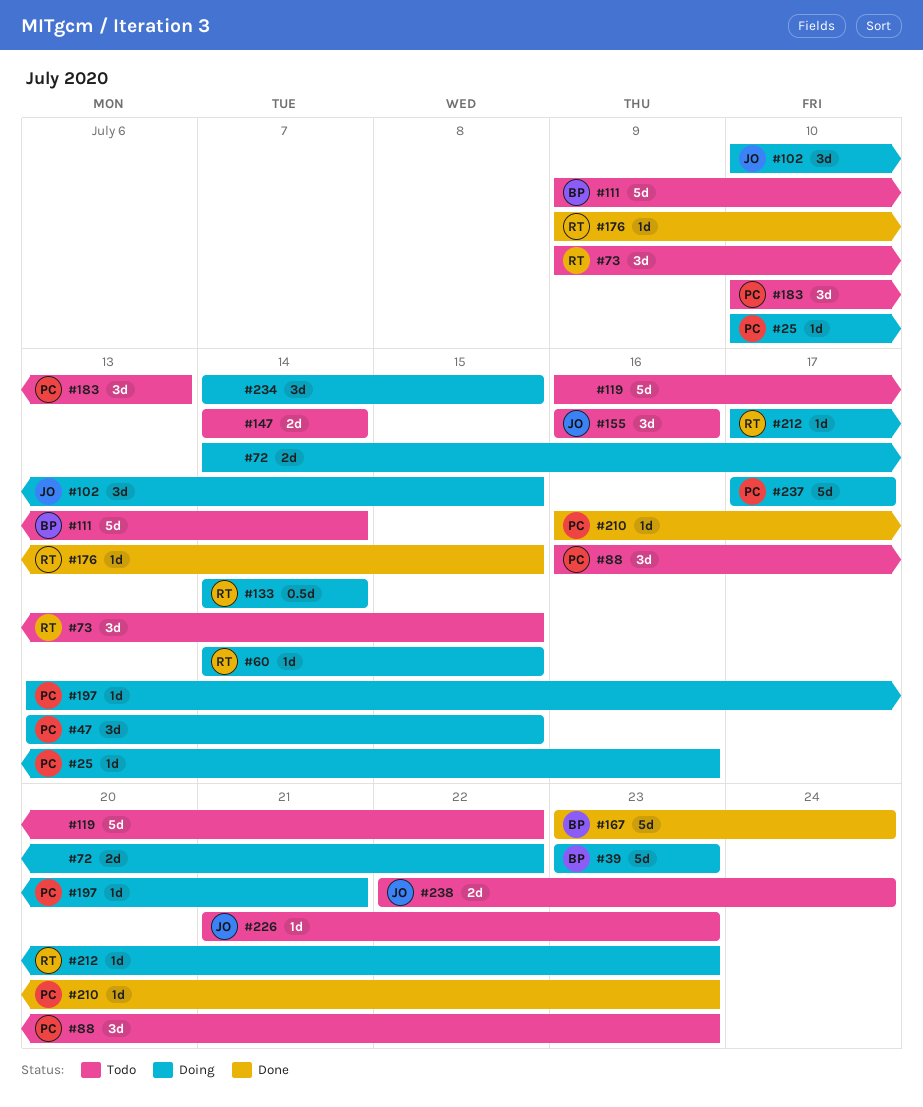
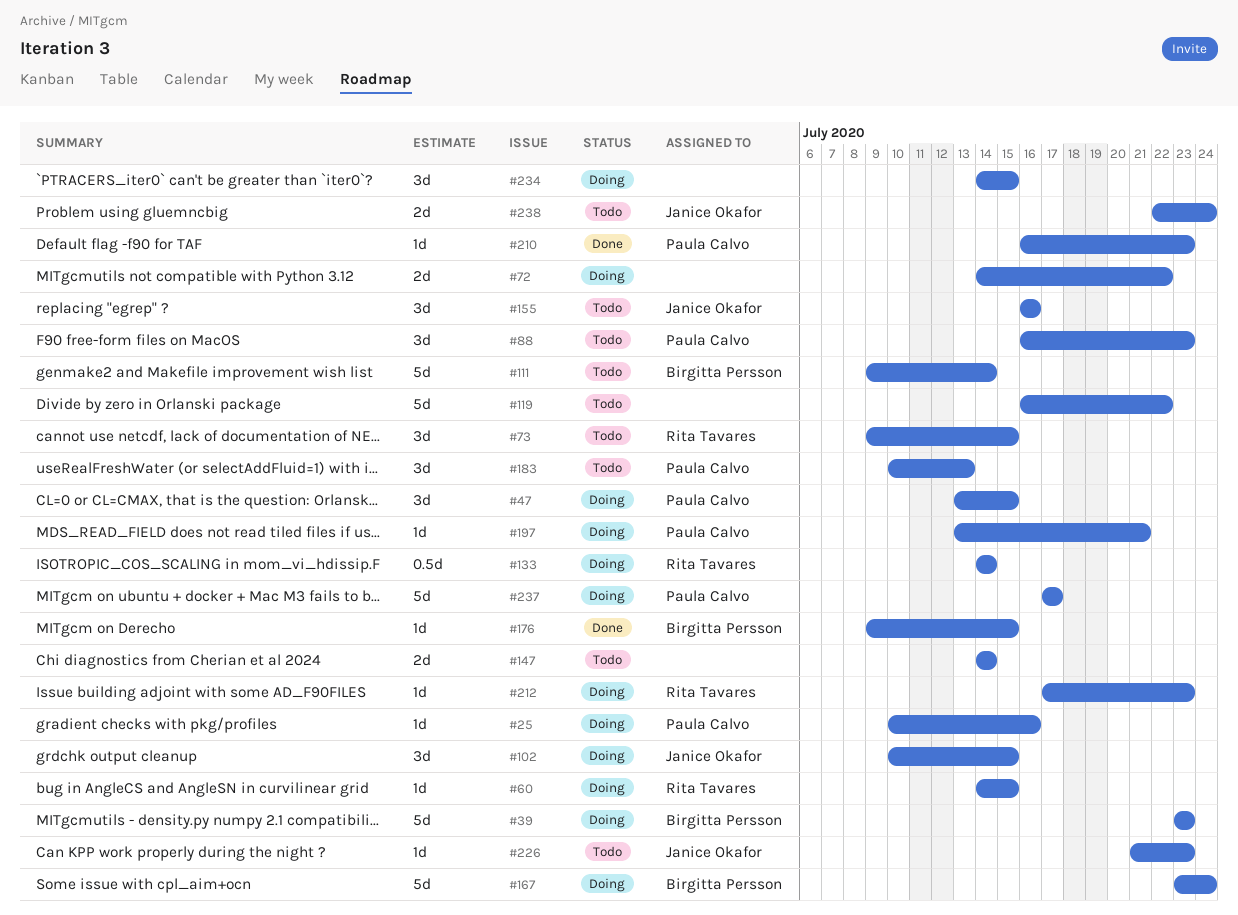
#167, status: Done -> Doing
#176, owner: Rita Tavares -> Birgitta Persson

